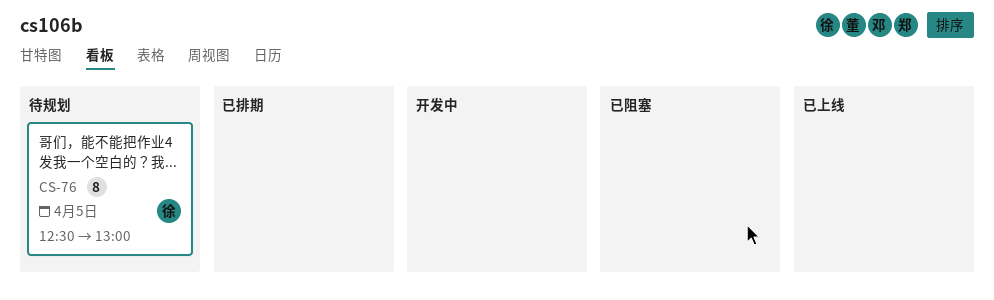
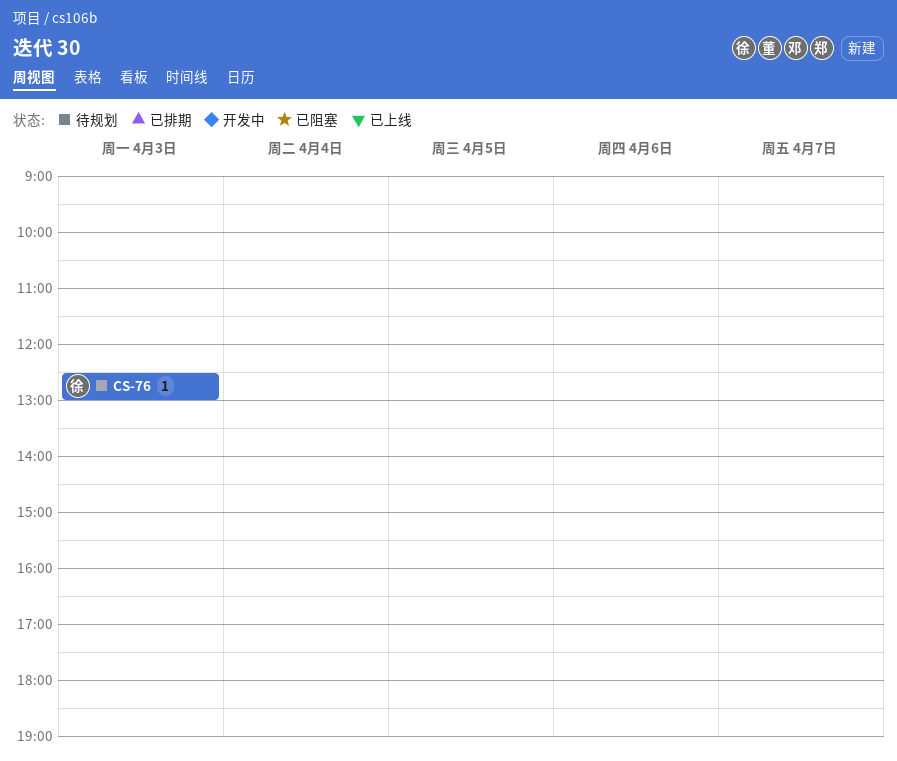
CS-76, estimate: 8 -> 1
CS-76, day: Apr 5 -> Apr 3

